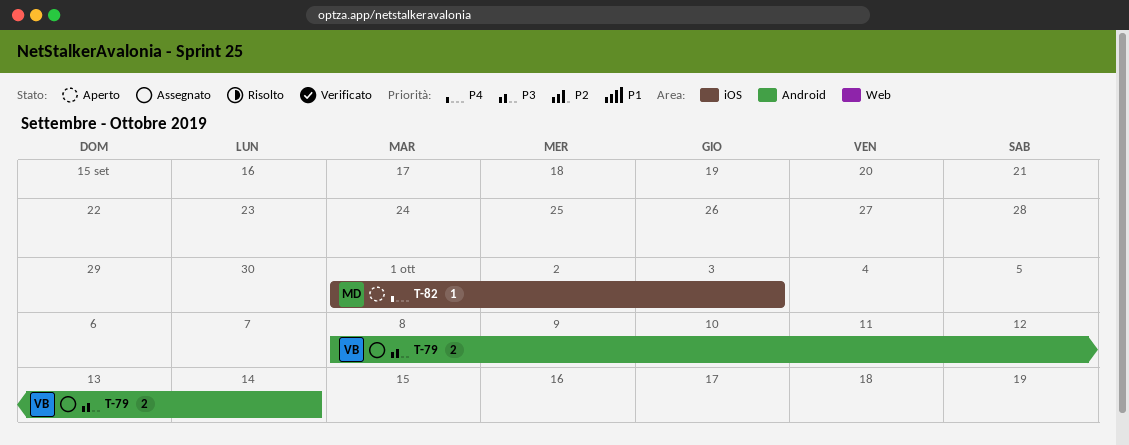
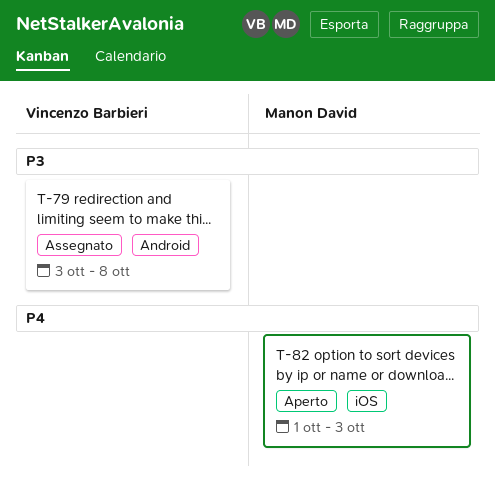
T-79, start: Oct 8 -> Oct 3
T-79, due: Oct 14 -> Oct 8

